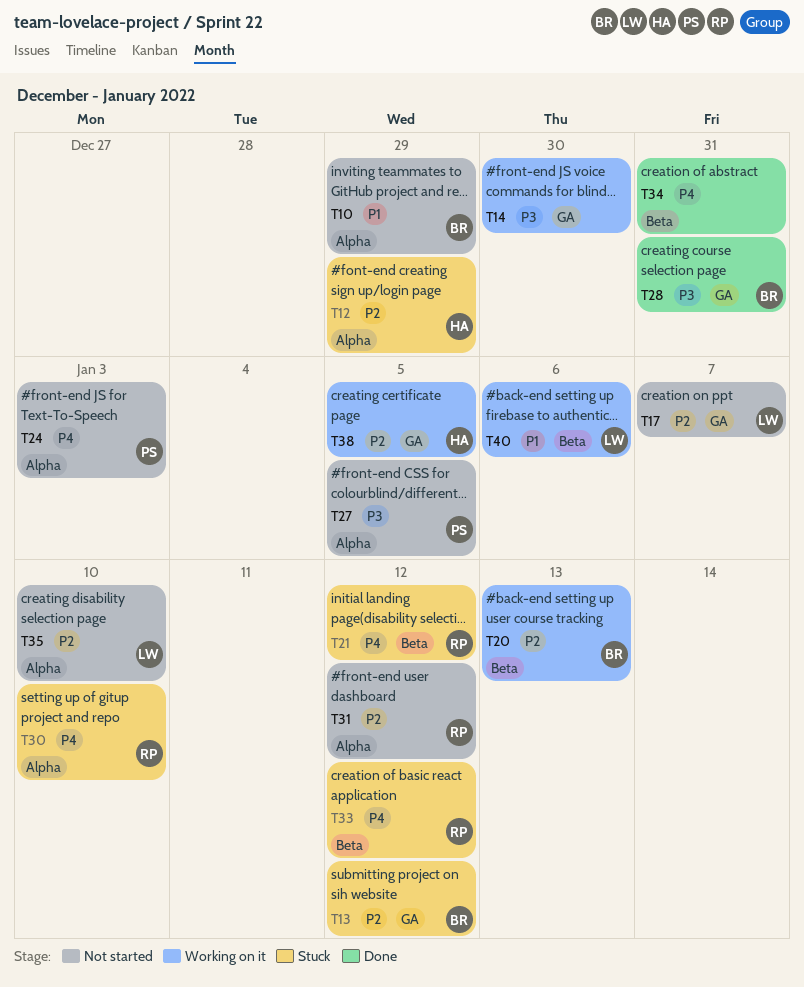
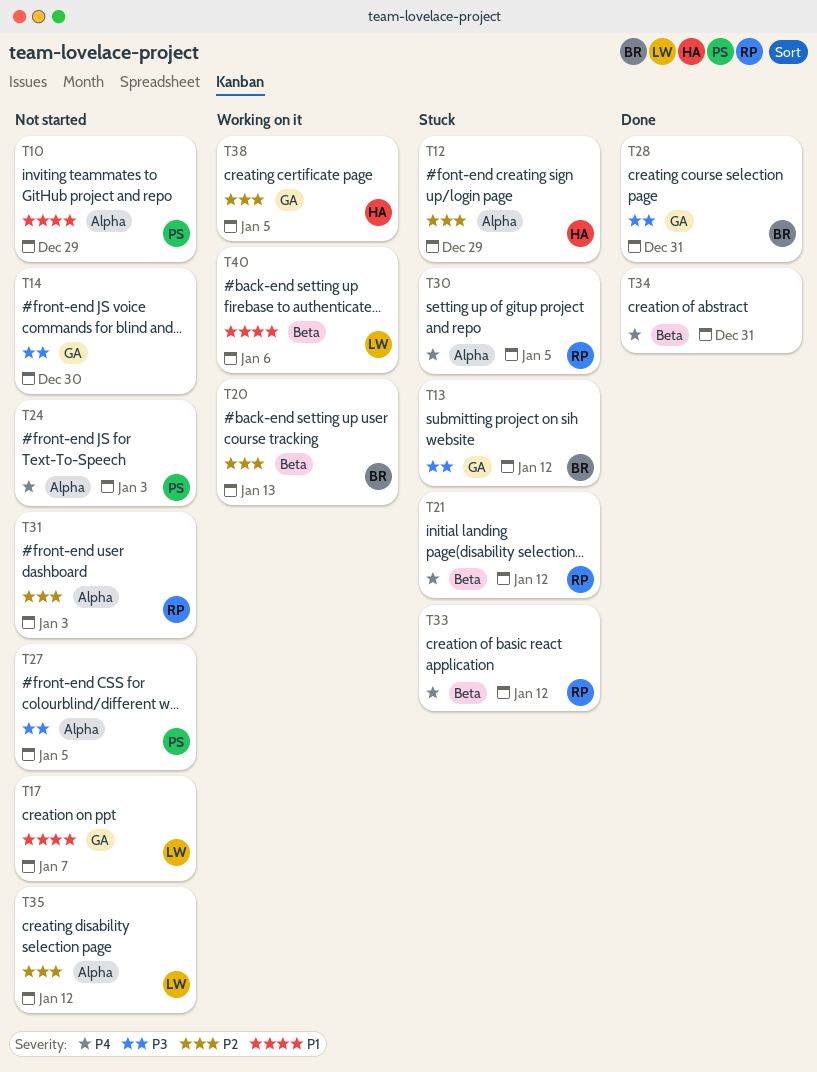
T10, owner: BR -> PS
T13, priority: P2 -> P3
T14, status: Working on it -> Not started
T17, priority: P2 -> P1
T30, due: Jan 10 -> Jan 5
T31, due: Jan 12 -> Jan 3
T35, due: Jan 10 -> Jan 12

